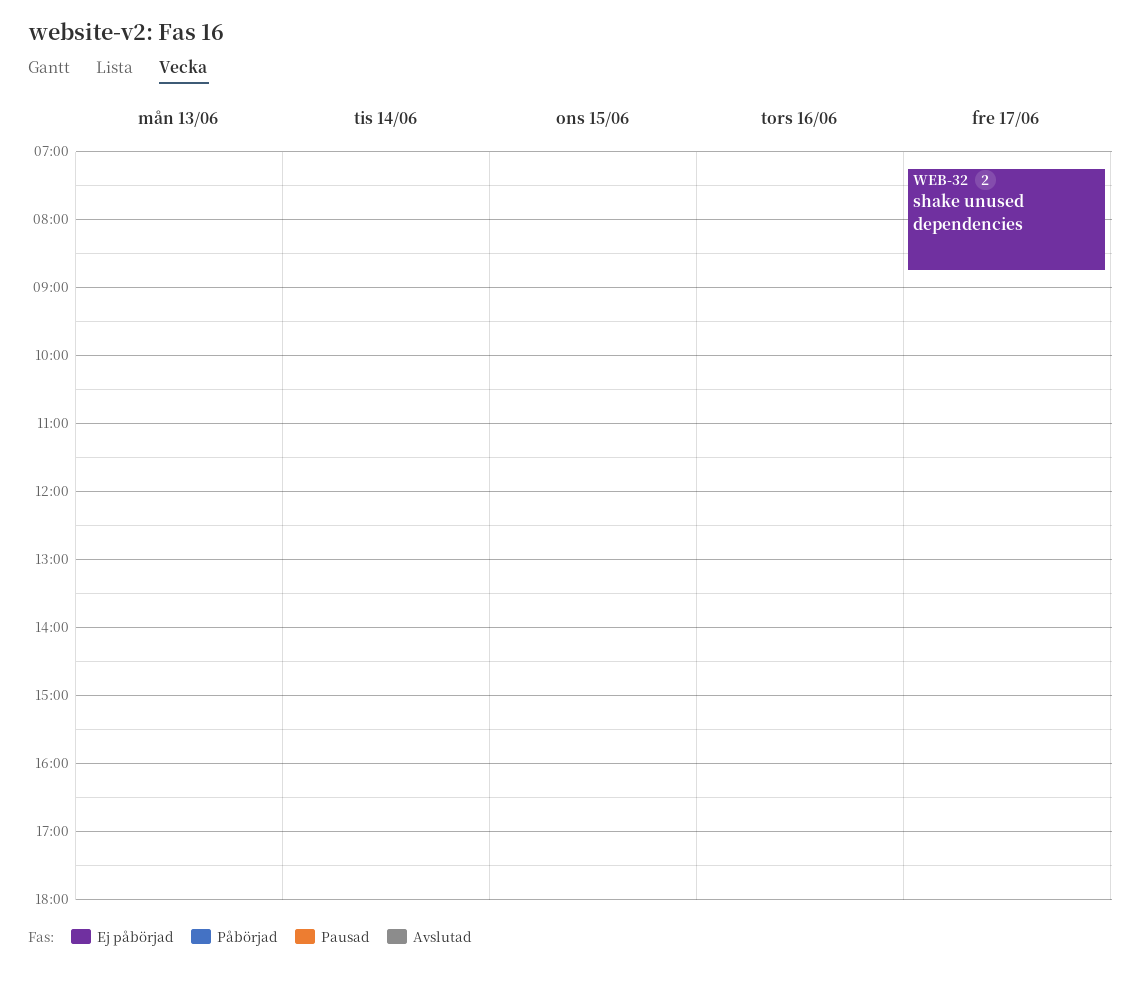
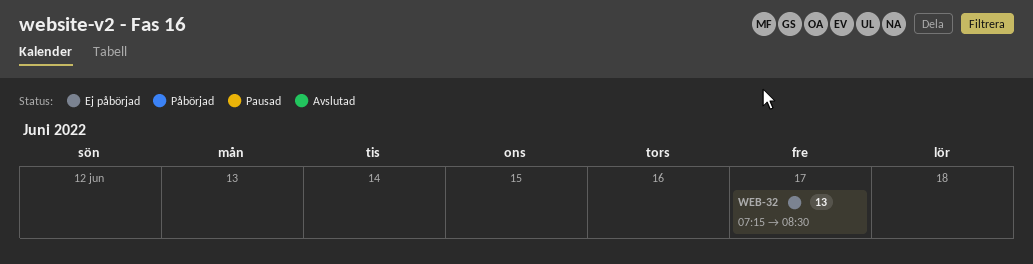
WEB-32, estimate: 2 -> 13
WEB-32, ends: 08:45 -> 08:30

